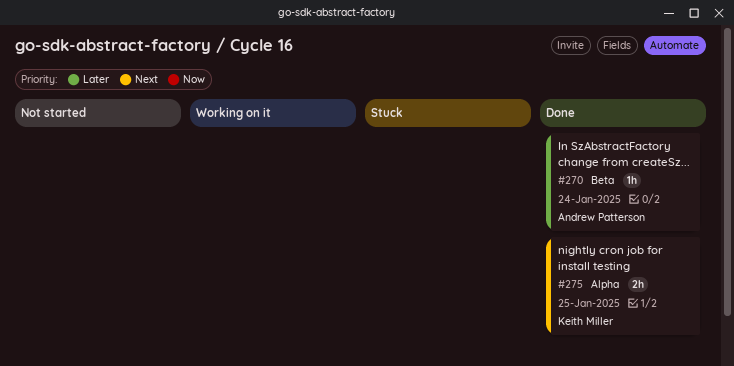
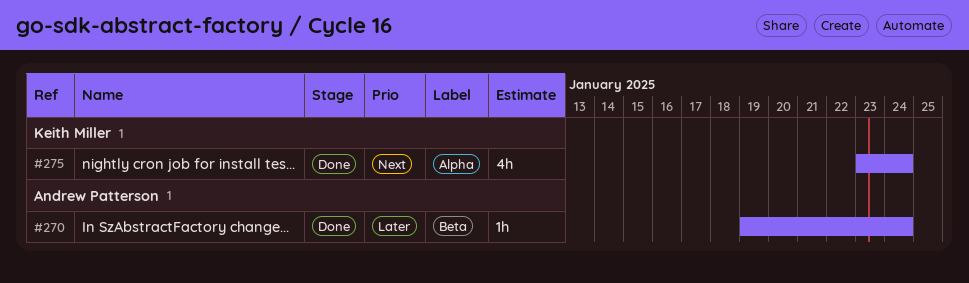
#275, estimate: 2h -> 4h
#275, due: Jan 25 -> Jan 24

